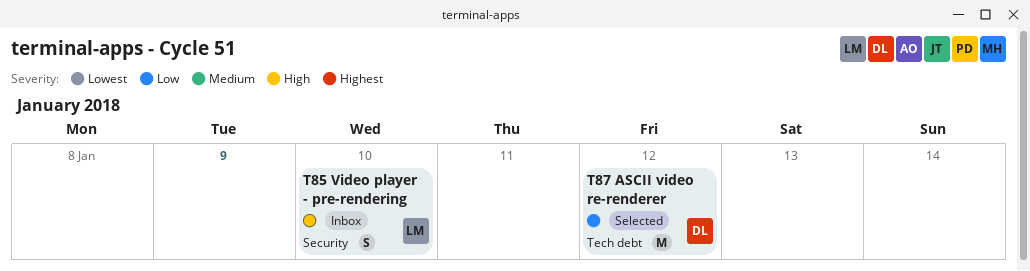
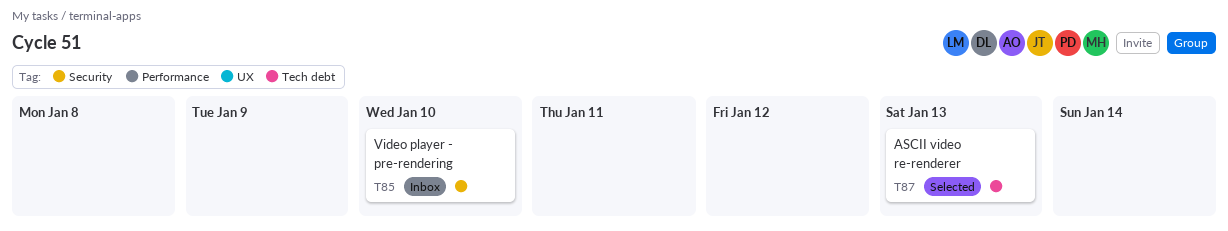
T87, due: Jan 12 -> Jan 13

